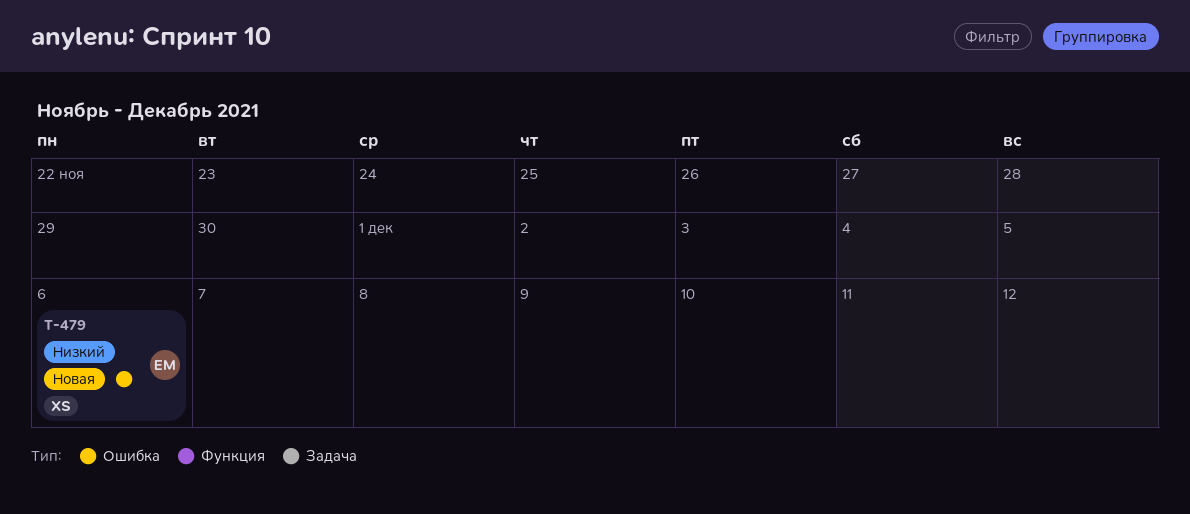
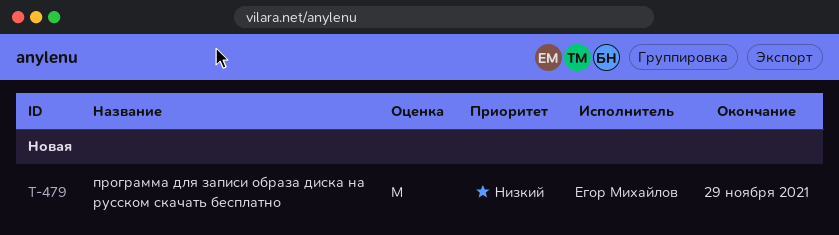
T-479, estimate: XS -> M
T-479, due: Dec 6 -> Nov 29

